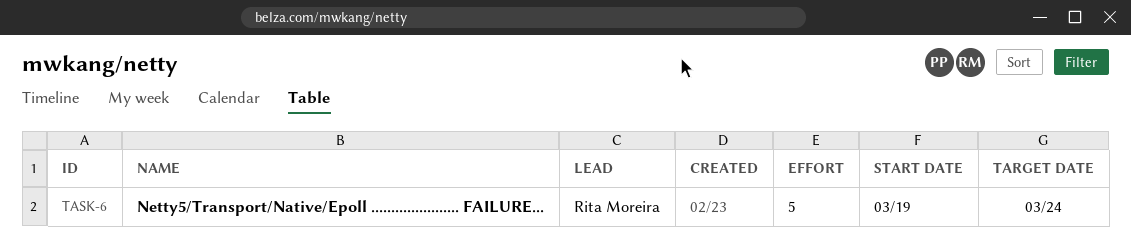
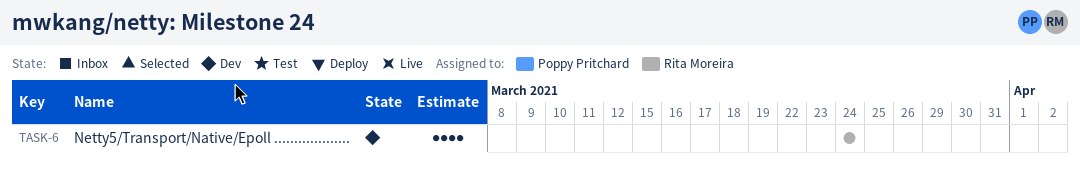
TASK-6, estimate: 5 -> 4
TASK-6, start: Mar 19 -> Mar 24

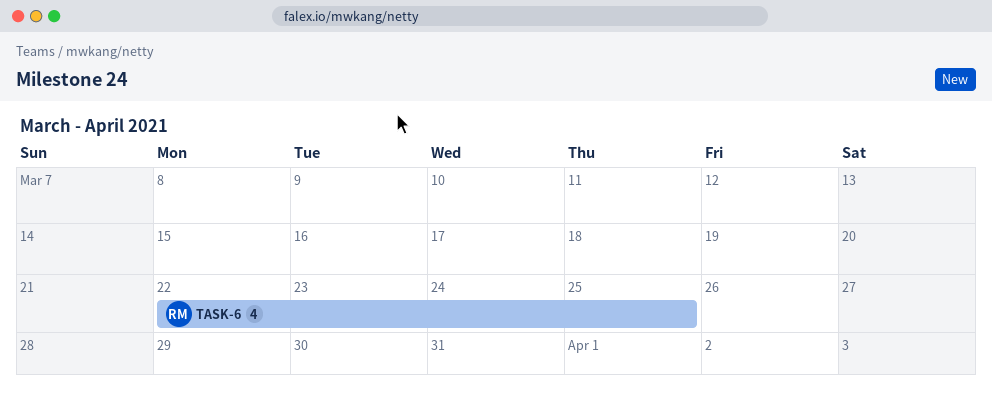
TASK-6, start: Mar 24 -> Mar 22
TASK-6, due: Mar 24 -> Mar 25

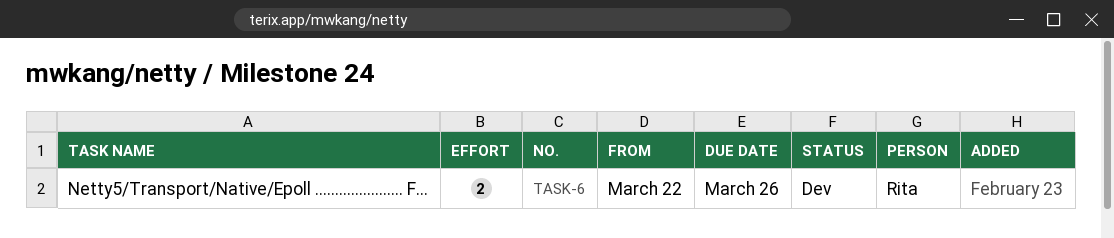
TASK-6, estimate: 4 -> 2
TASK-6, due: Mar 25 -> Mar 26

